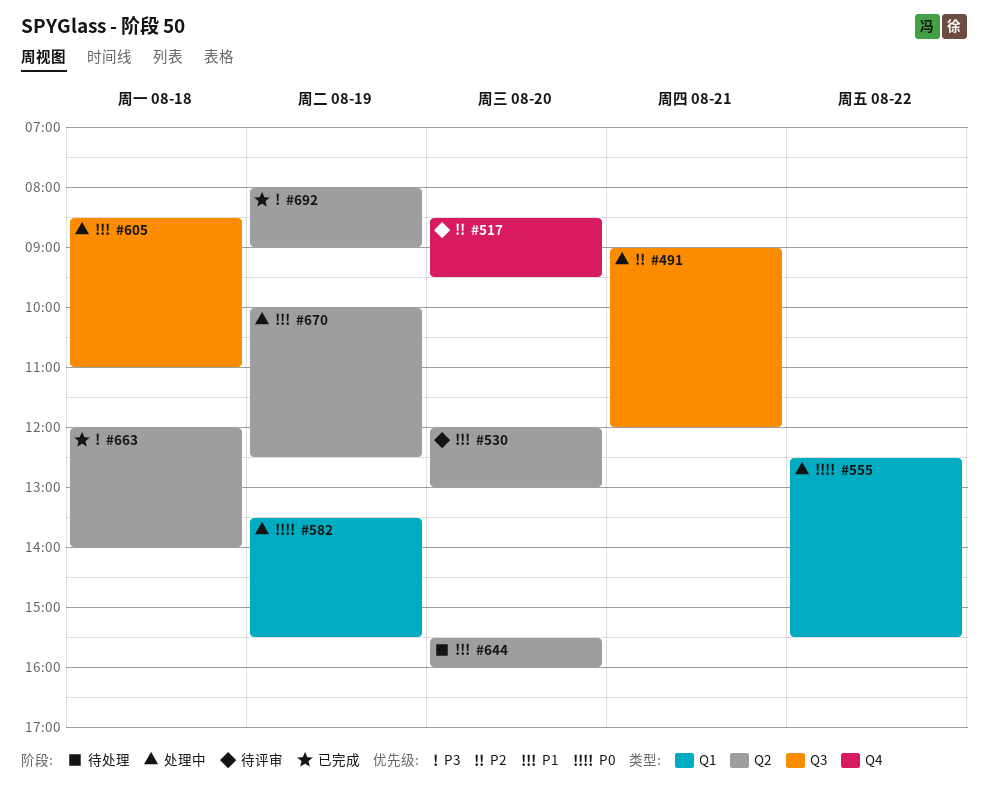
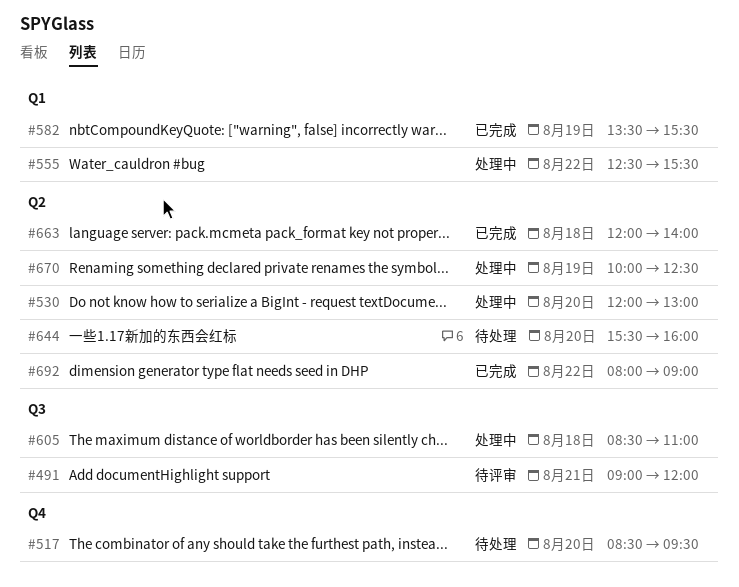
#491, status: 处理中 -> 待评审
#517, status: 待评审 -> 待处理
#530, status: 待评审 -> 处理中
#582, status: 处理中 -> 已完成
#692, day: Aug 19 -> Aug 22

